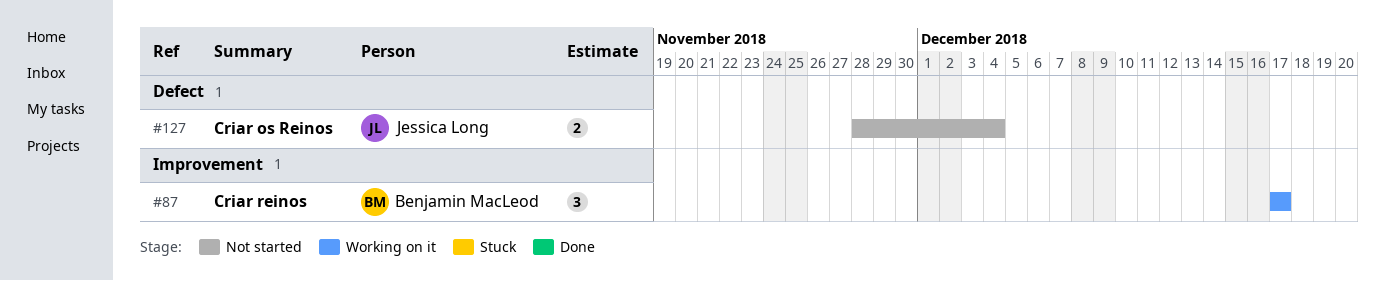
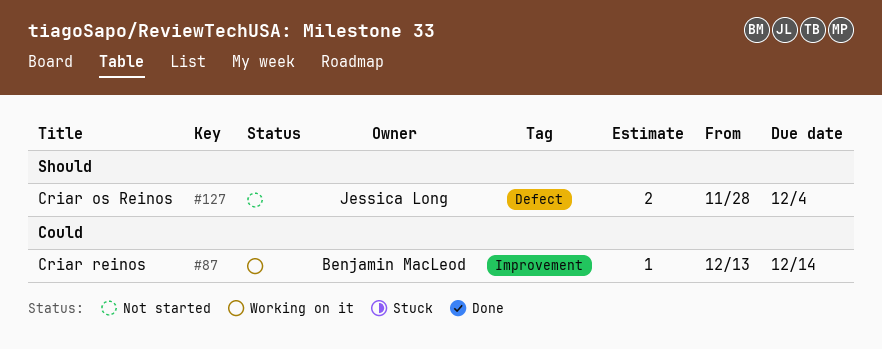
#87, estimate: 3 -> 1
#87, start: Dec 17 -> Dec 13
#87, due: Dec 17 -> Dec 14

